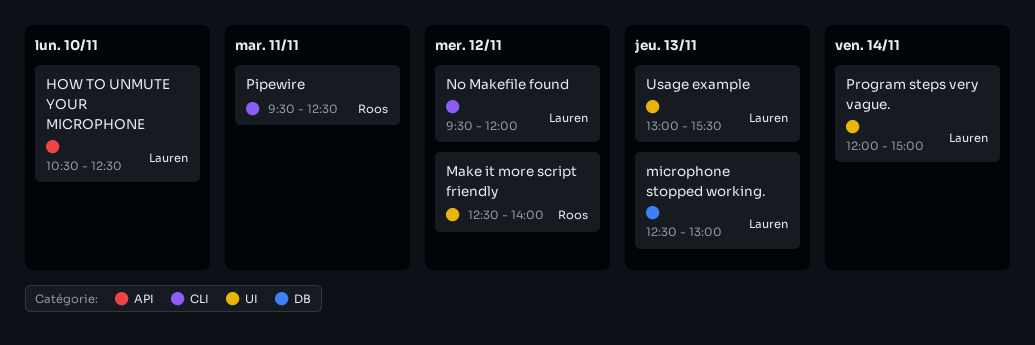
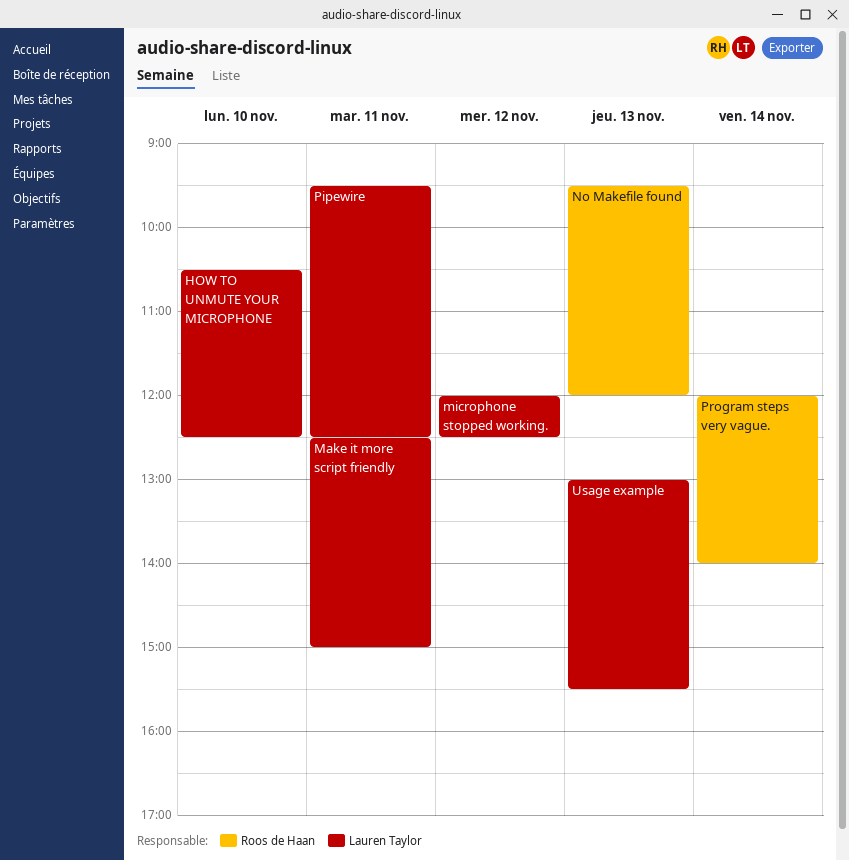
Make it more script friendly, owner: Roos de Haan -> Lauren Taylor
Make it more script friendly, day: Nov 12 -> Nov 11
Make it more script friendly, ends: 14:00 -> 15:00
microphone stopped working., day: Nov 13 -> Nov 12
microphone stopped working., begins: 12:30 -> 12:00
microphone stopped working., ends: 13:00 -> 12:30
No Makefile found, owner: Lauren Taylor -> Roos de Haan
No Makefile found, day: Nov 12 -> Nov 13
Pipewire, owner: Roos de Haan -> Lauren Taylor
Program steps very vague., owner: Lauren Taylor -> Roos de Haan
Program steps very vague., ends: 15:00 -> 14:00

